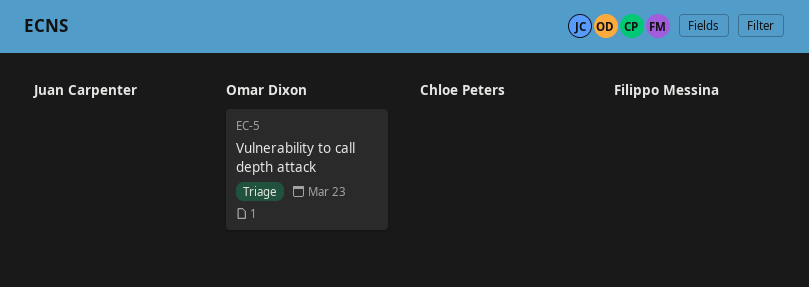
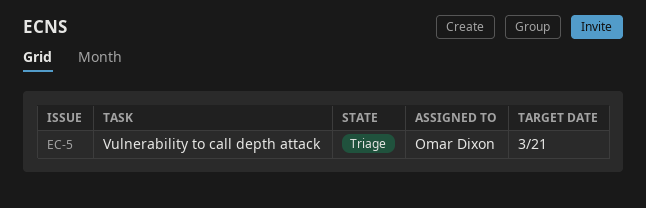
EC-5, due: Mar 23 -> Mar 21

